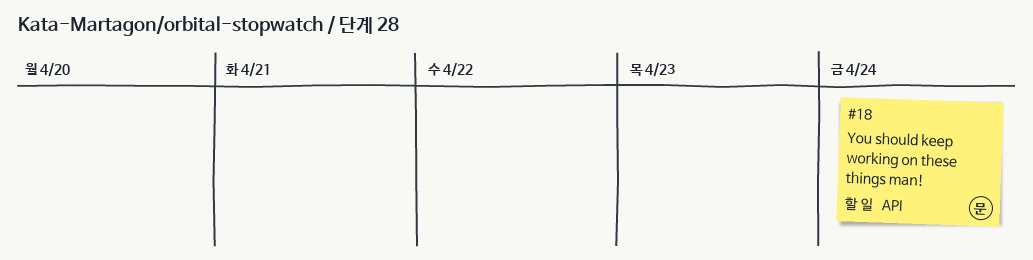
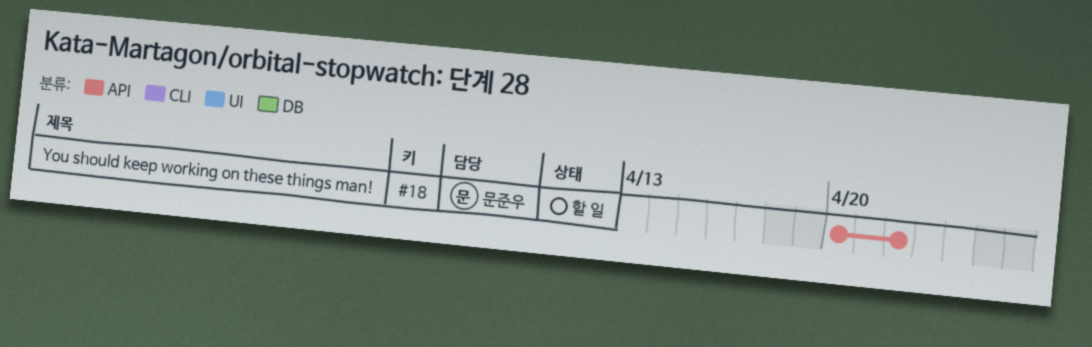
#18, due: Apr 24 -> Apr 22

